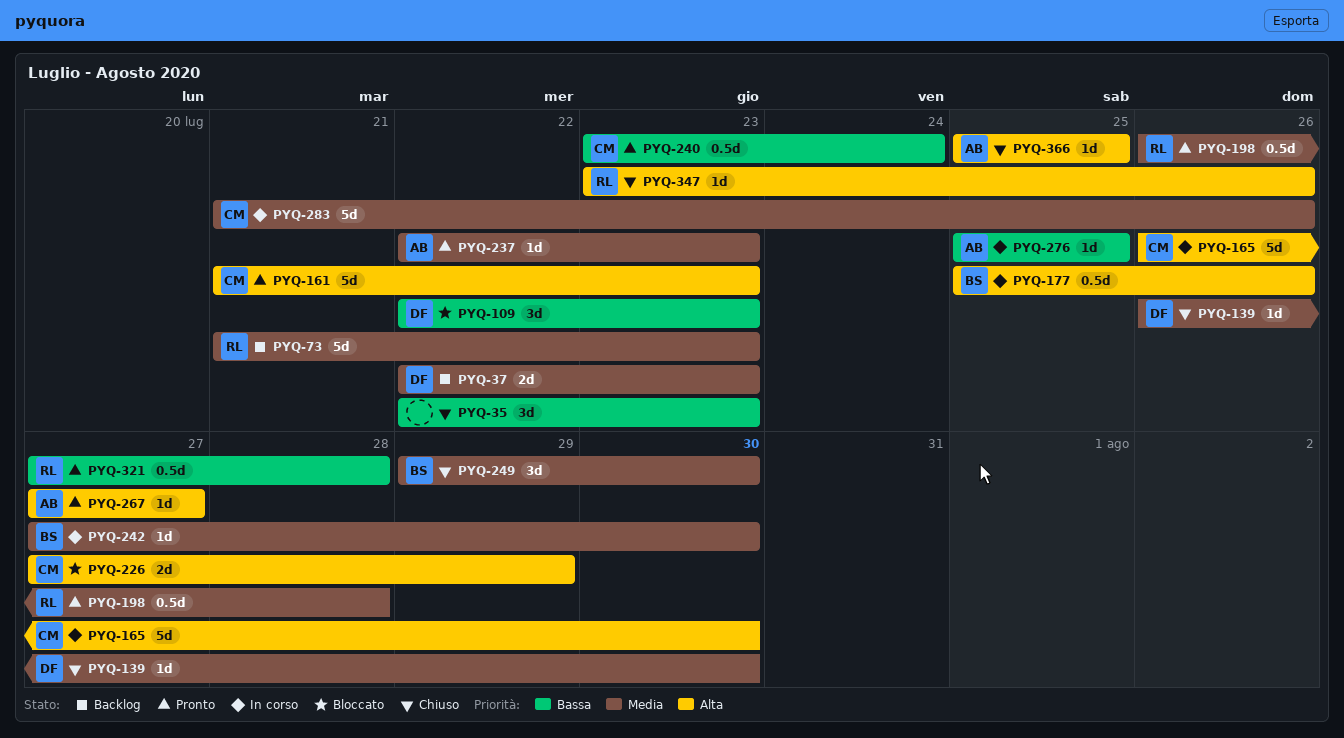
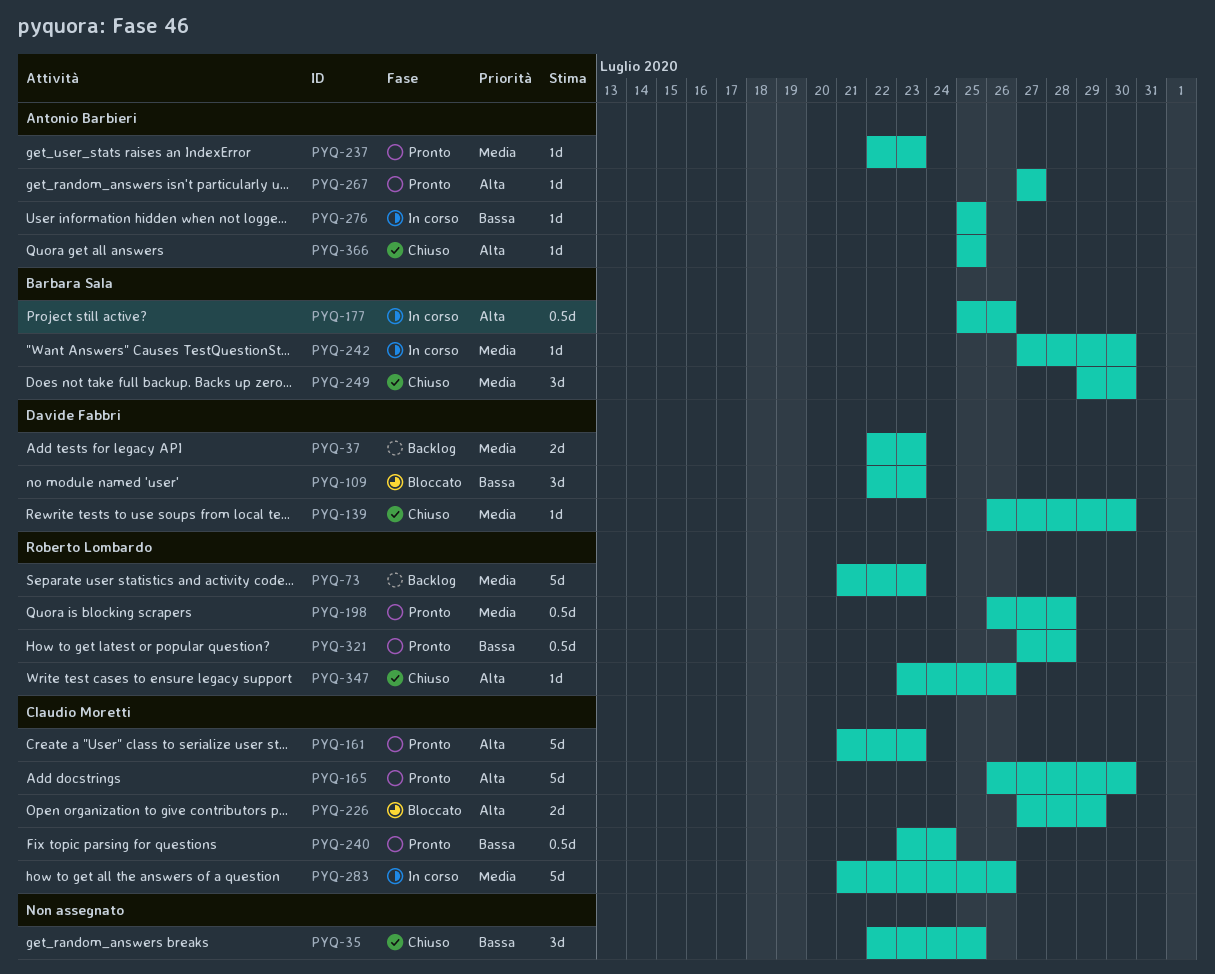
PYQ-35, due: Jul 23 -> Jul 25
PYQ-165, status: In corso -> Pronto

